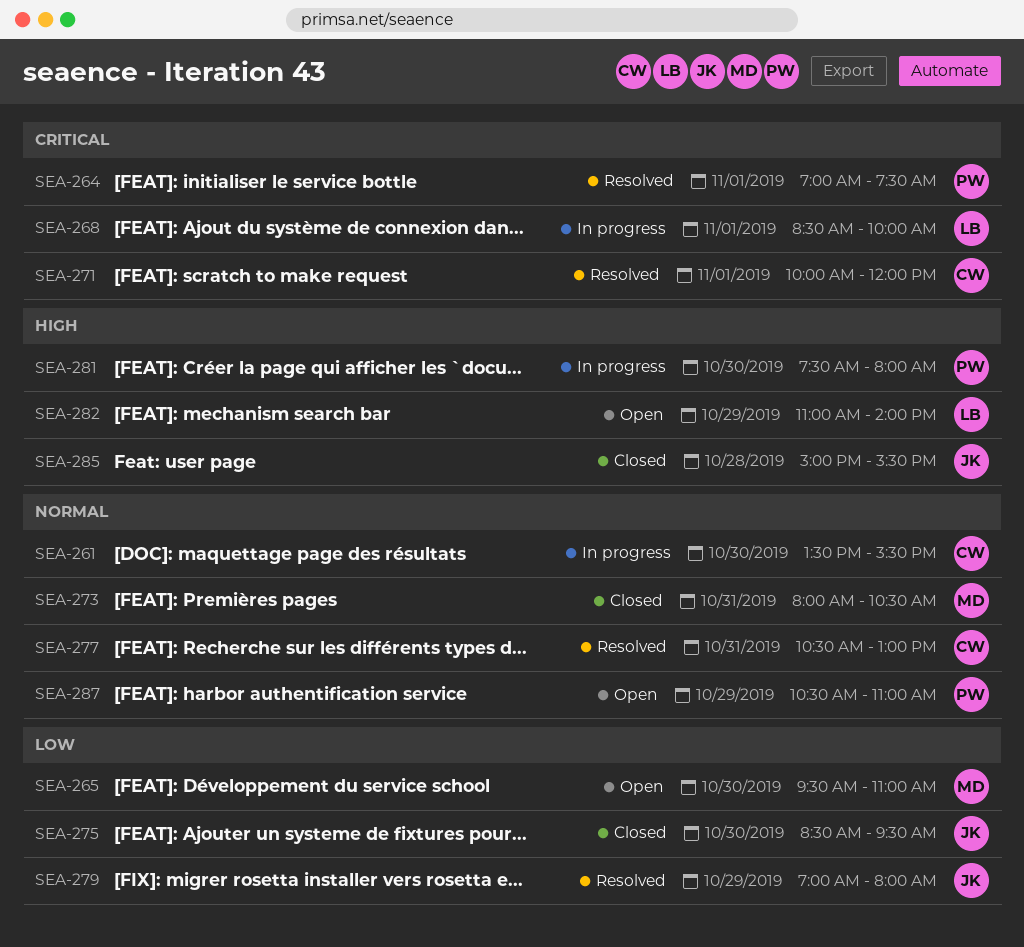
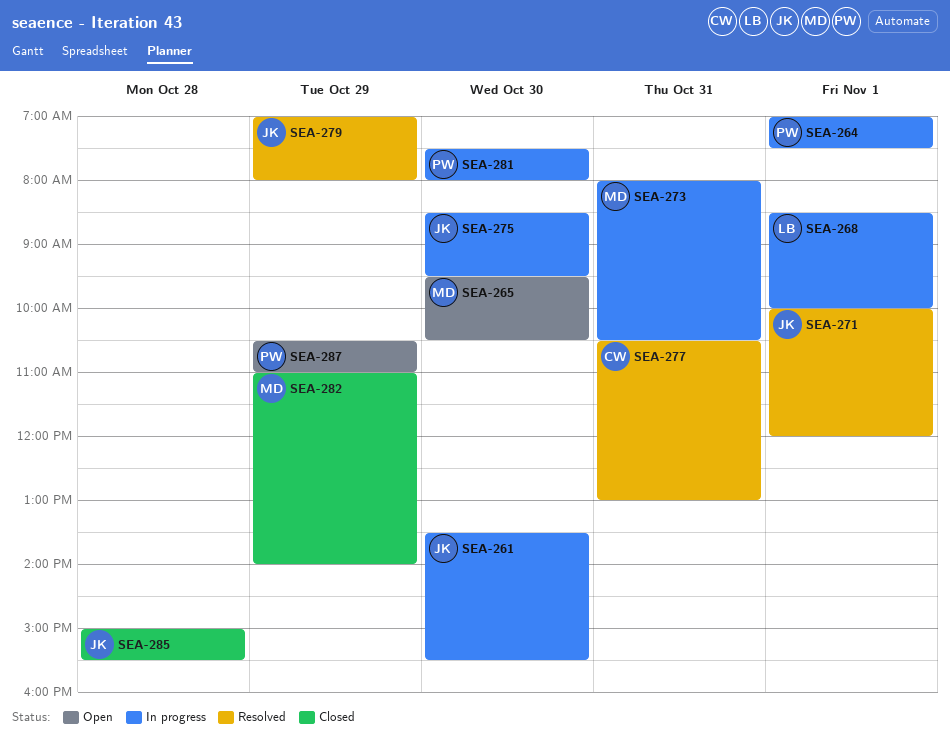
SEA-261, owner: CW -> JK
SEA-264, status: Resolved -> In progress
SEA-265, ends: 11:00 -> 10:30
SEA-271, owner: CW -> JK
SEA-273, status: Closed -> In progress
SEA-275, status: Closed -> In progress
SEA-282, status: Open -> Closed
SEA-282, owner: LB -> MD

